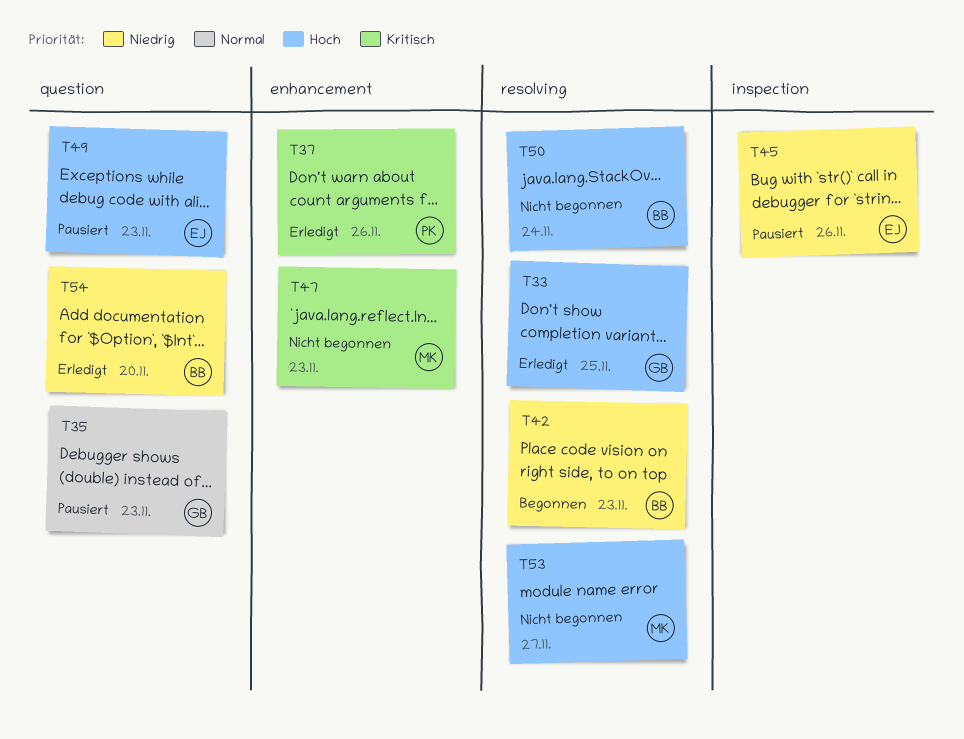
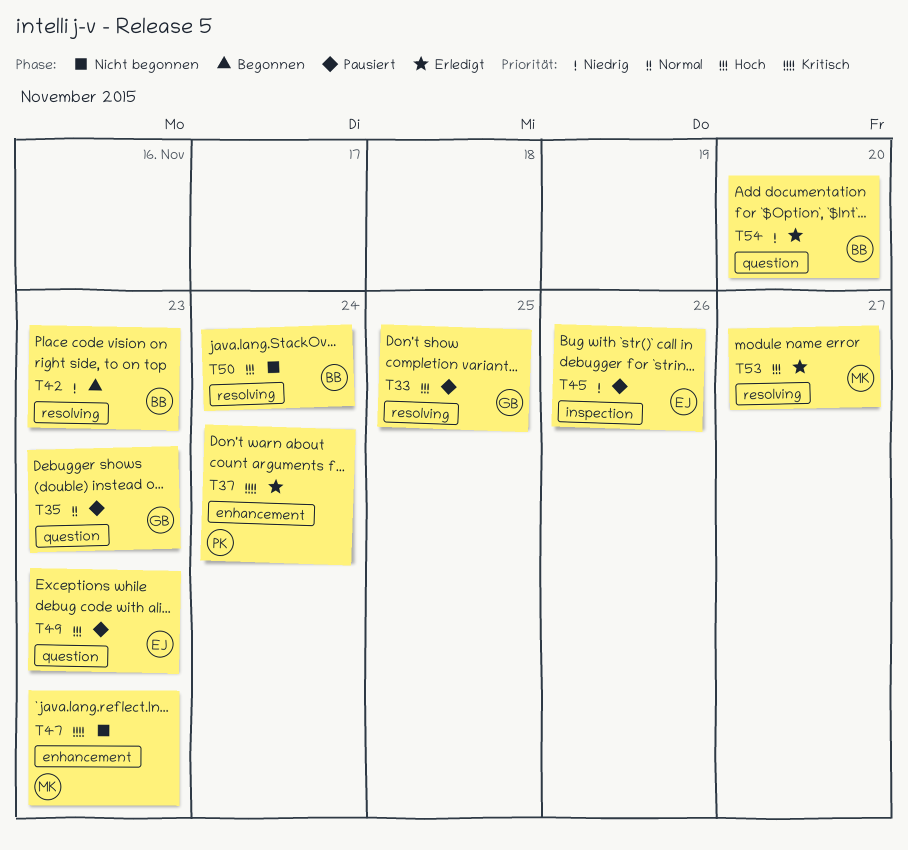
T33, status: Erledigt -> Pausiert
T37, due: Nov 26 -> Nov 24
T53, status: Nicht begonnen -> Erledigt

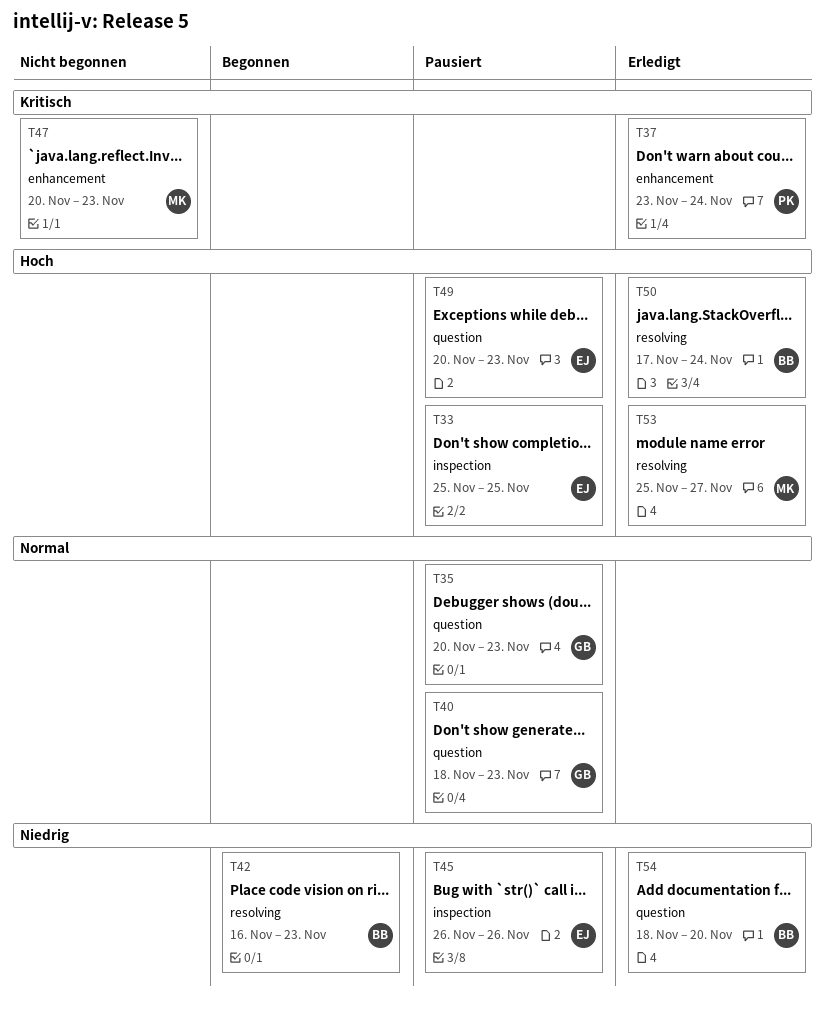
T33, owner: GB -> EJ
T33, label: resolving -> inspection
T40: none -> present
T50, status: Nicht begonnen -> Erledigt

